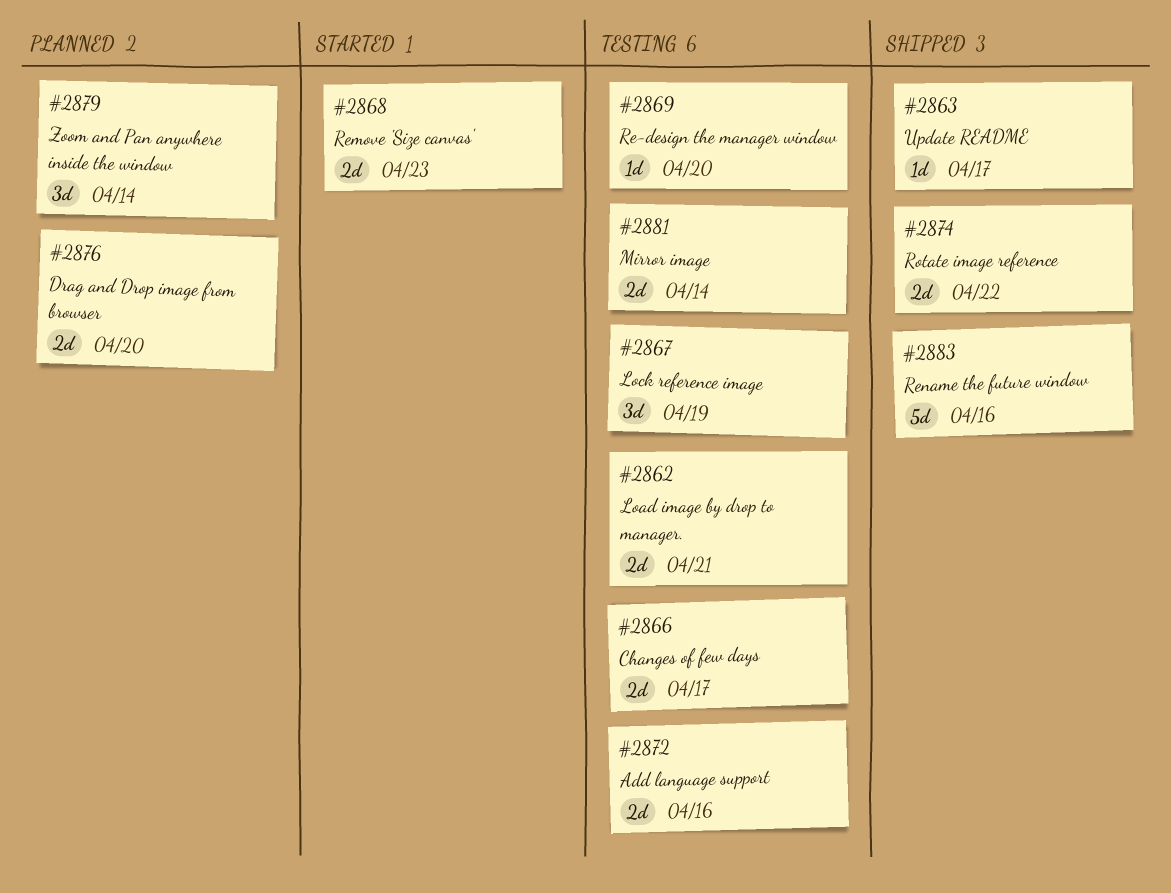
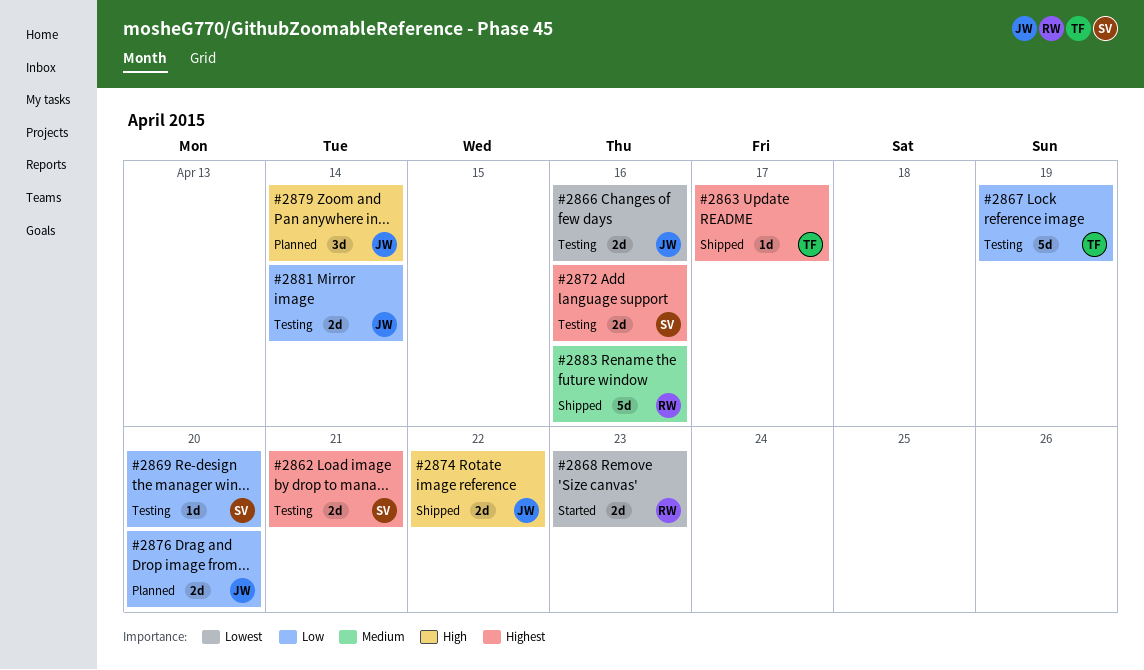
#2866, due: Apr 17 -> Apr 16
#2867, estimate: 3d -> 5d

